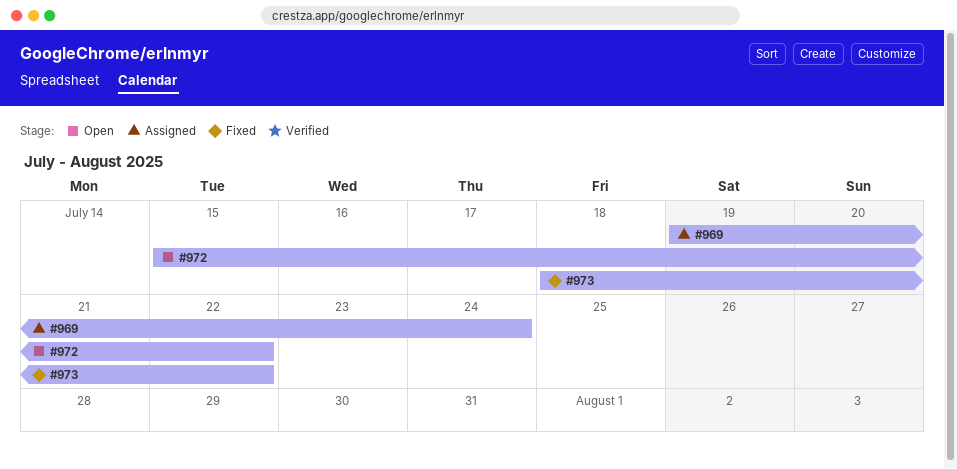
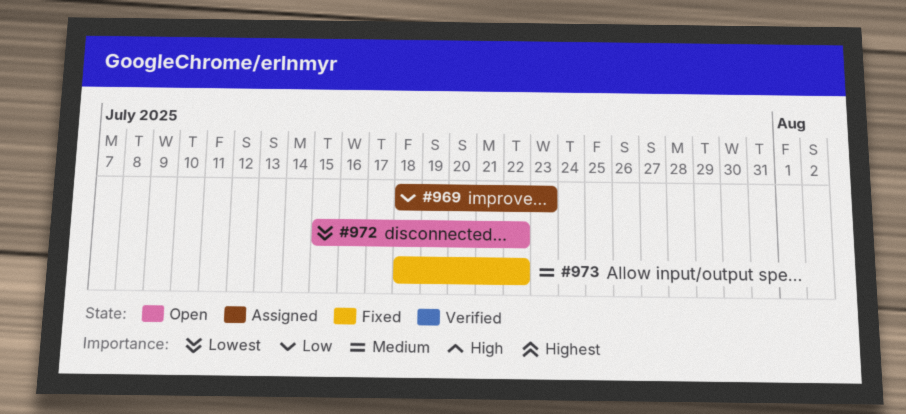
#969, start: Jul 19 -> Jul 18
#969, due: Jul 24 -> Jul 23

